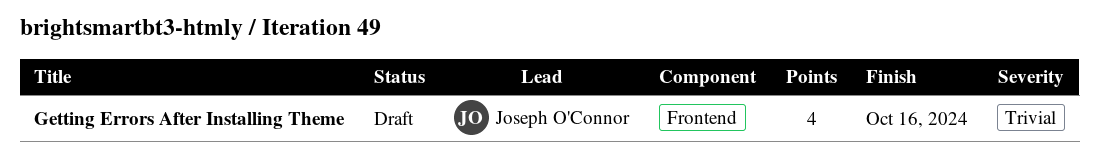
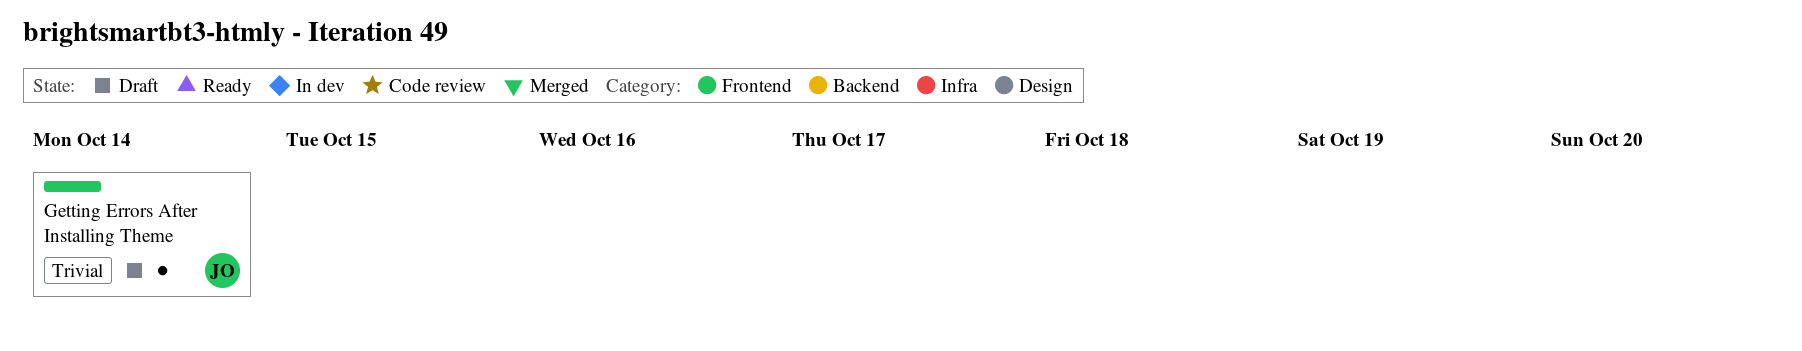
Getting Errors After Installing Theme, estimate: 4 -> 1
Getting Errors After Installing Theme, due: Oct 16 -> Oct 14

